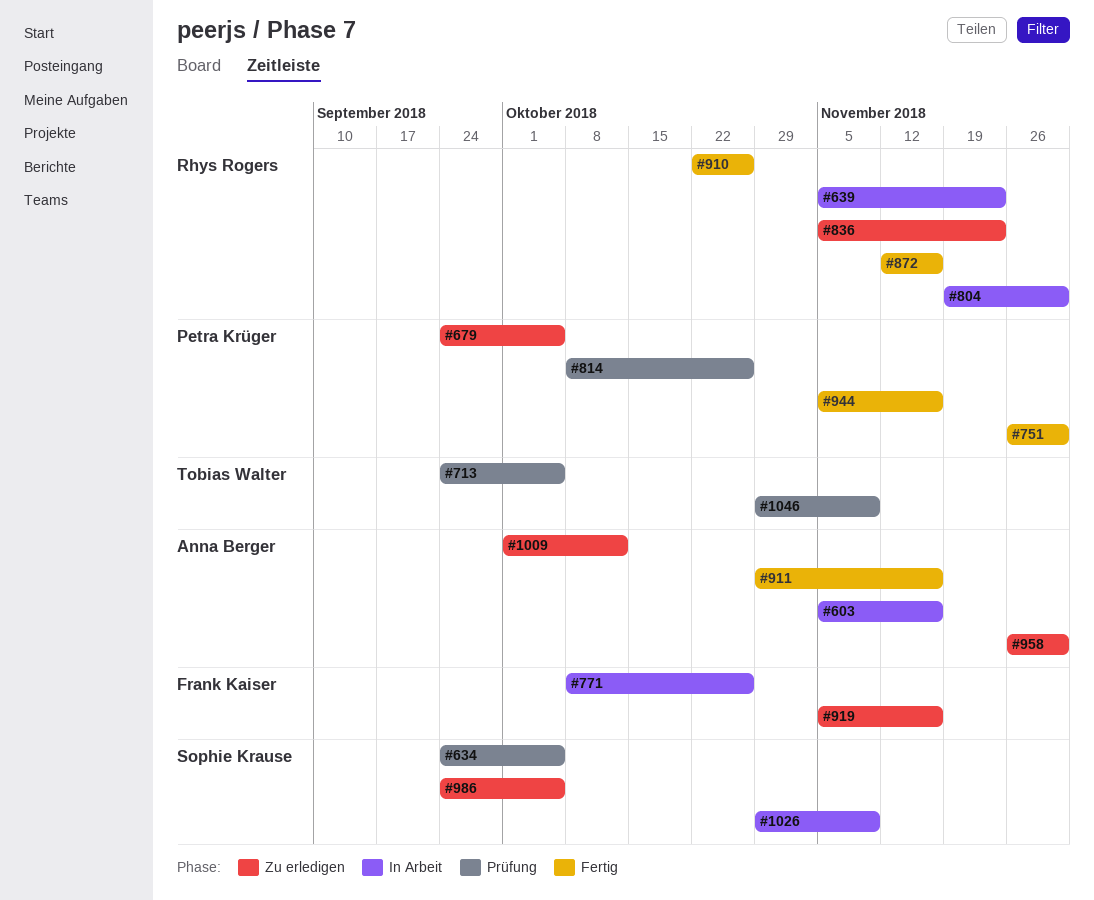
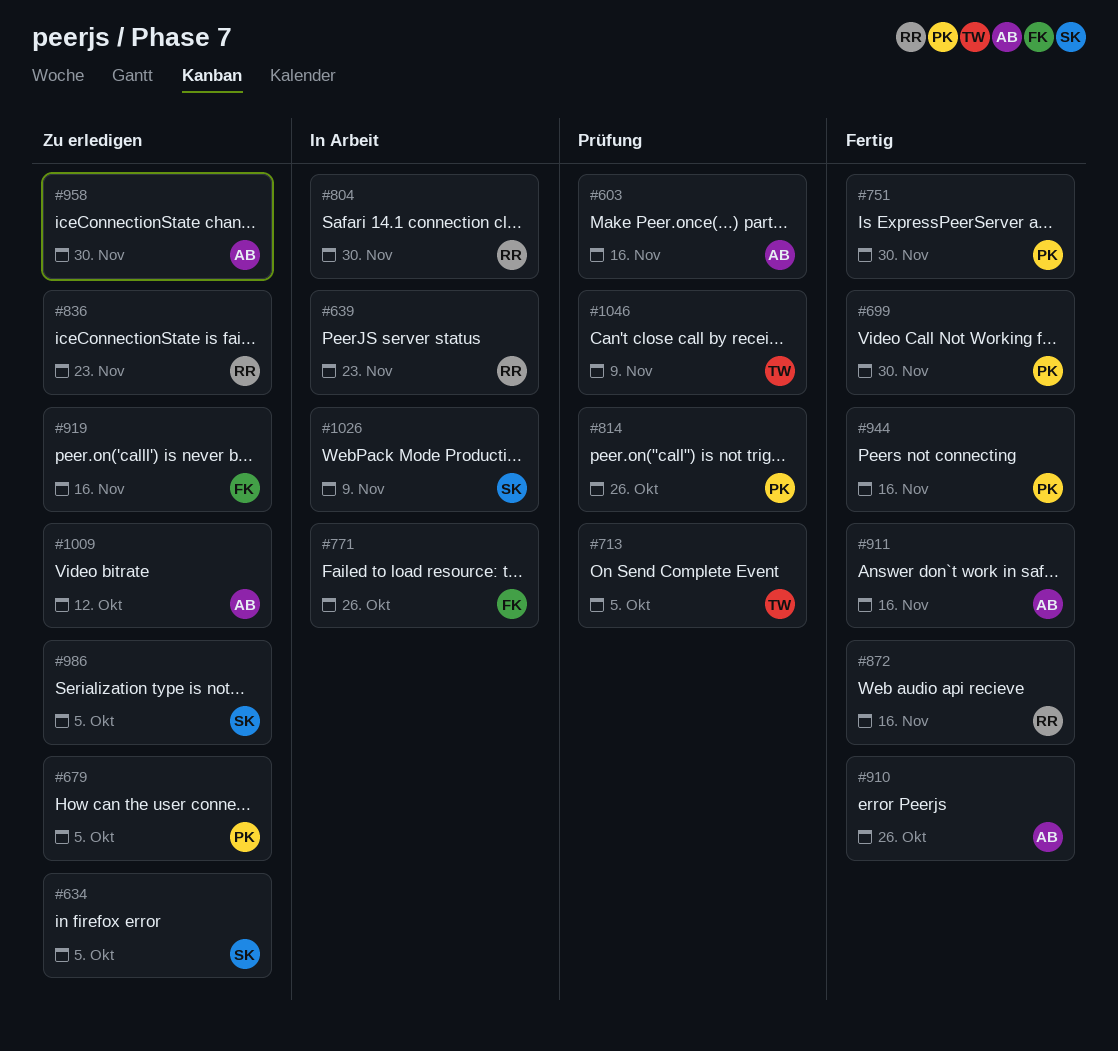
#603, status: In Arbeit -> Prüfung
#634, status: Prüfung -> Zu erledigen
#699: none -> present
#910, owner: Rhys Rogers -> Anna Berger

